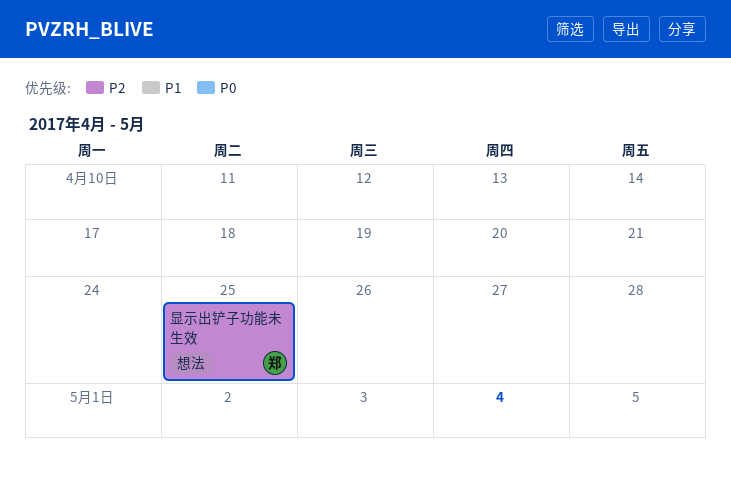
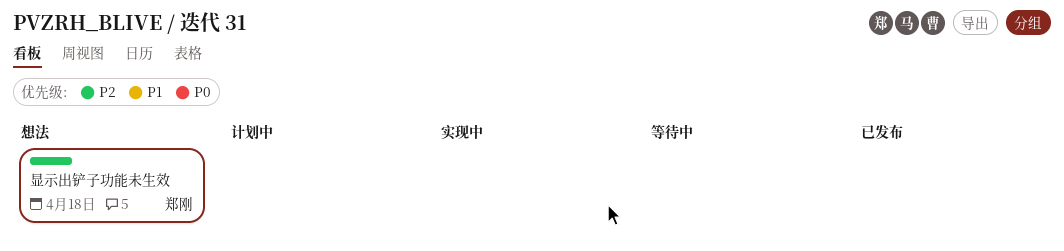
显示出铲子功能未生效, due: Apr 25 -> Apr 18

